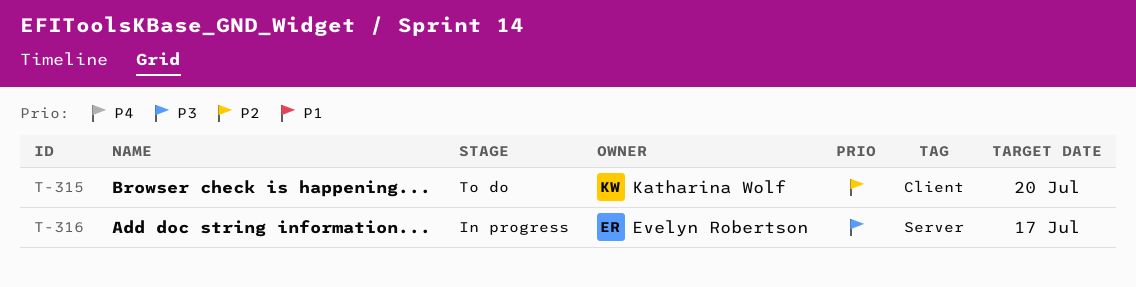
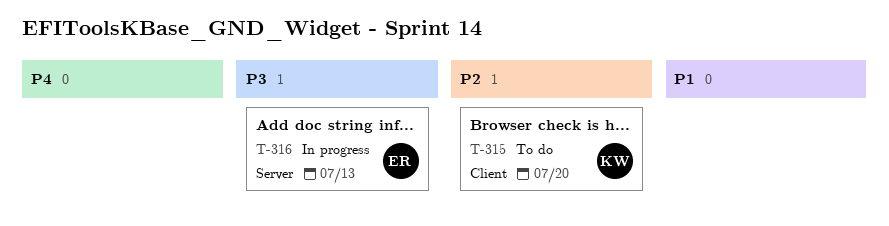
T-316, due: Jul 17 -> Jul 13

